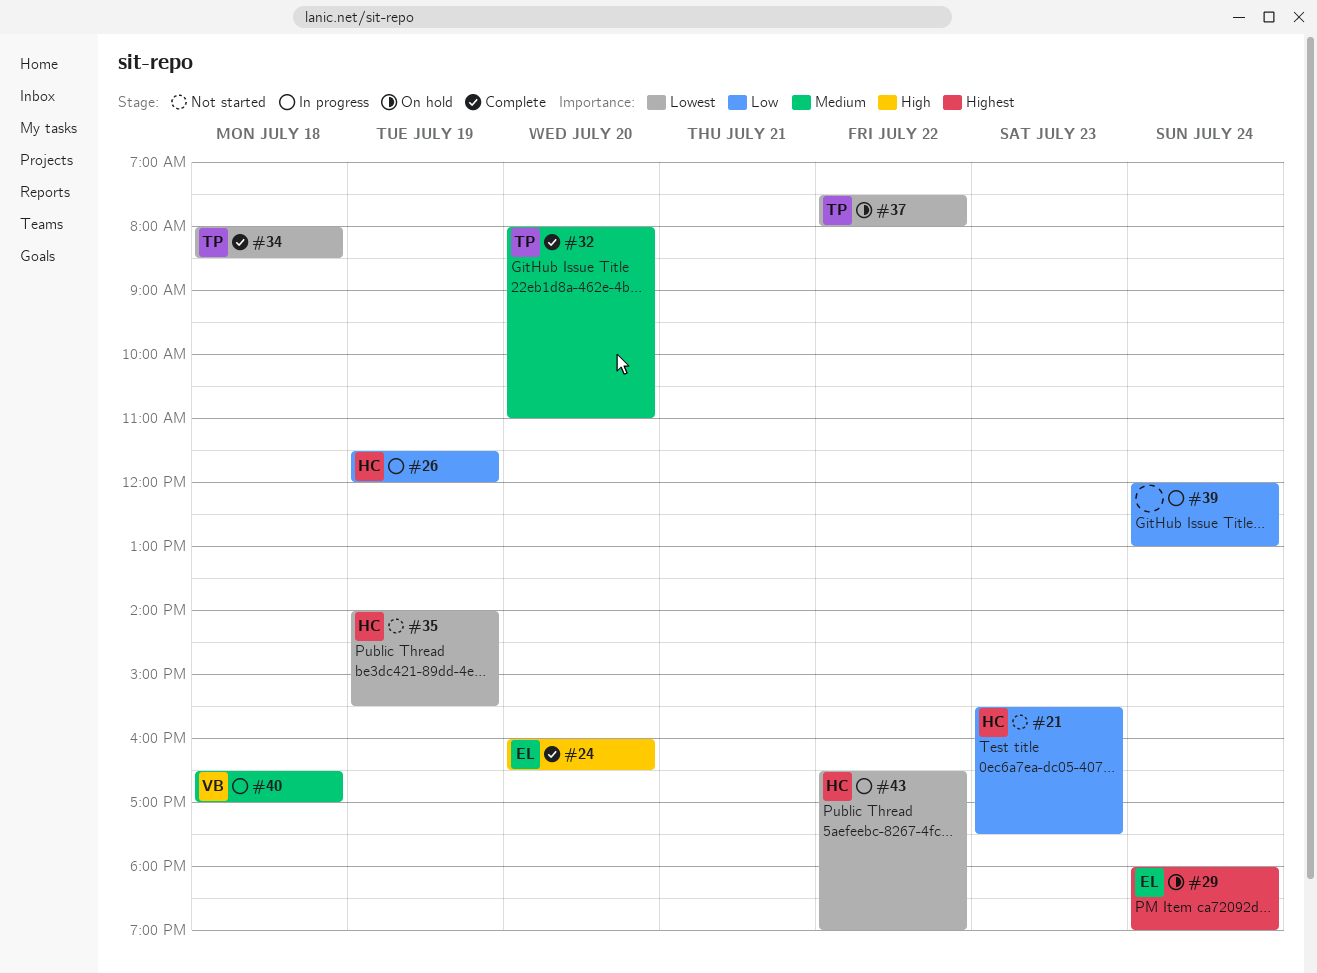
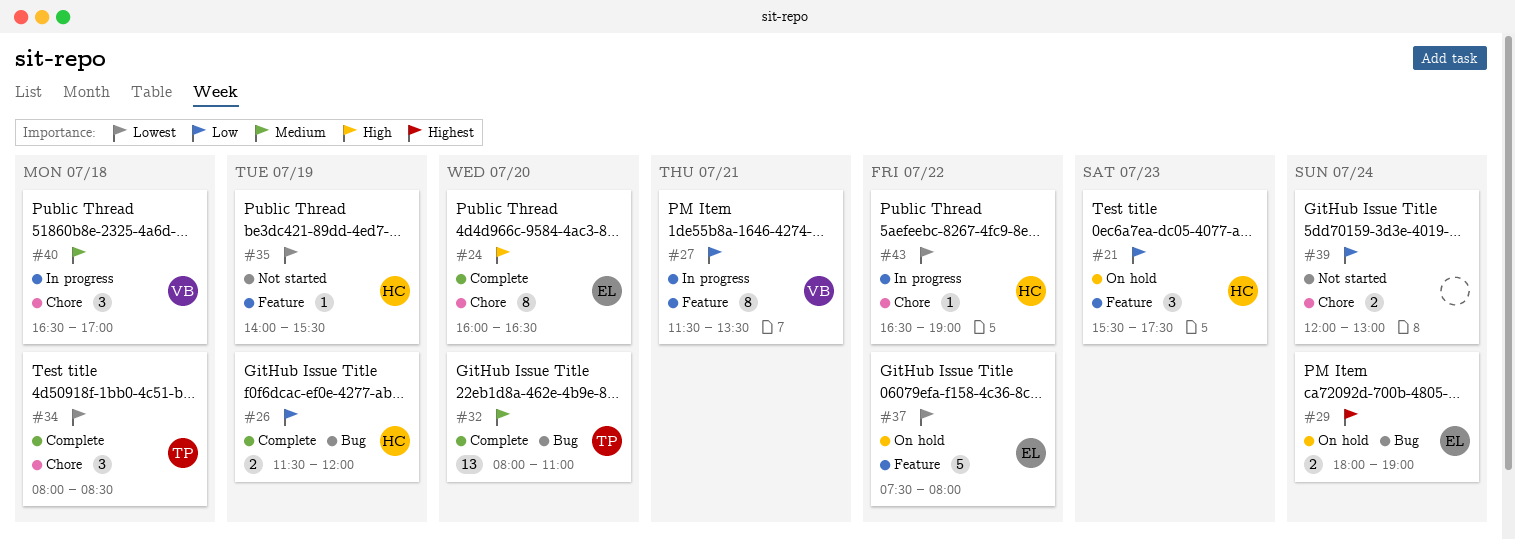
#21, status: Not started -> On hold
#26, status: In progress -> Complete
#27: none -> present
#37, owner: TP -> EL
#39, status: In progress -> Not started

